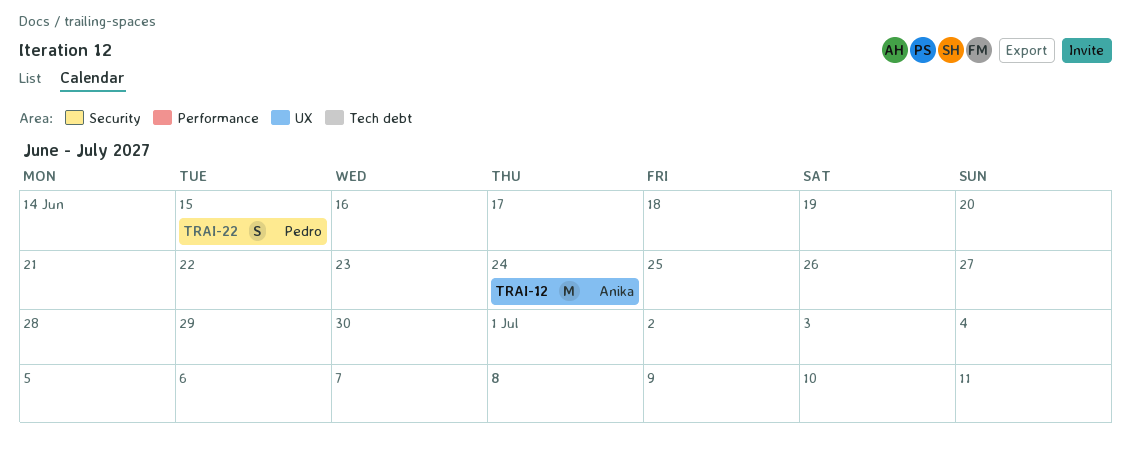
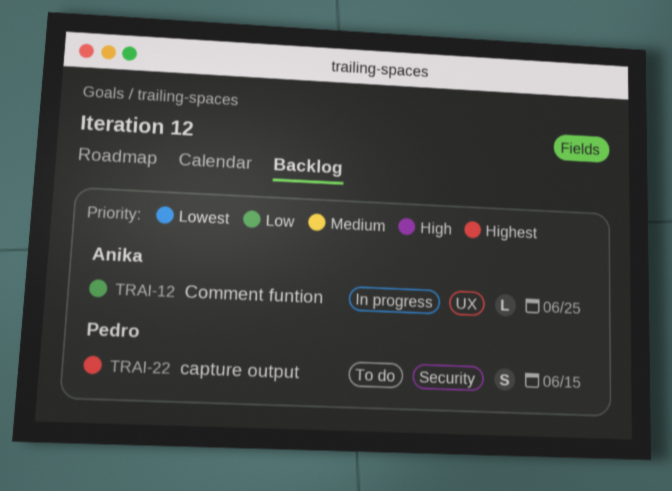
TRAI-12, estimate: M -> L
TRAI-12, due: Jun 24 -> Jun 25

